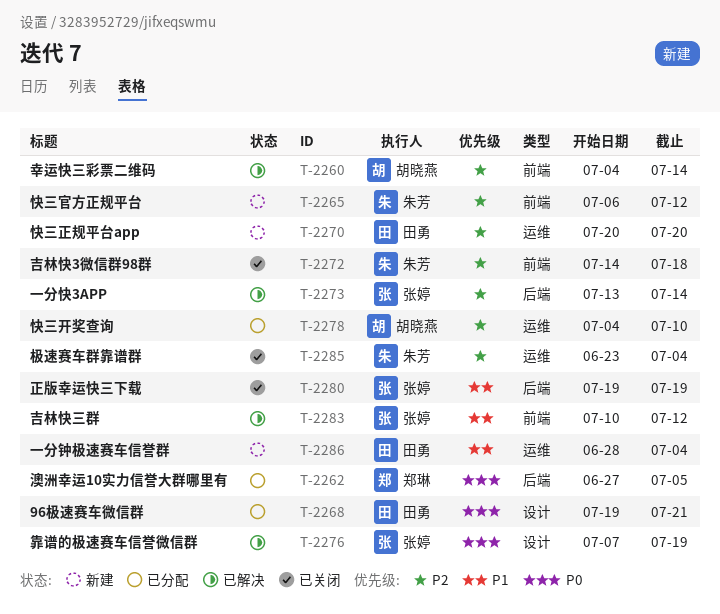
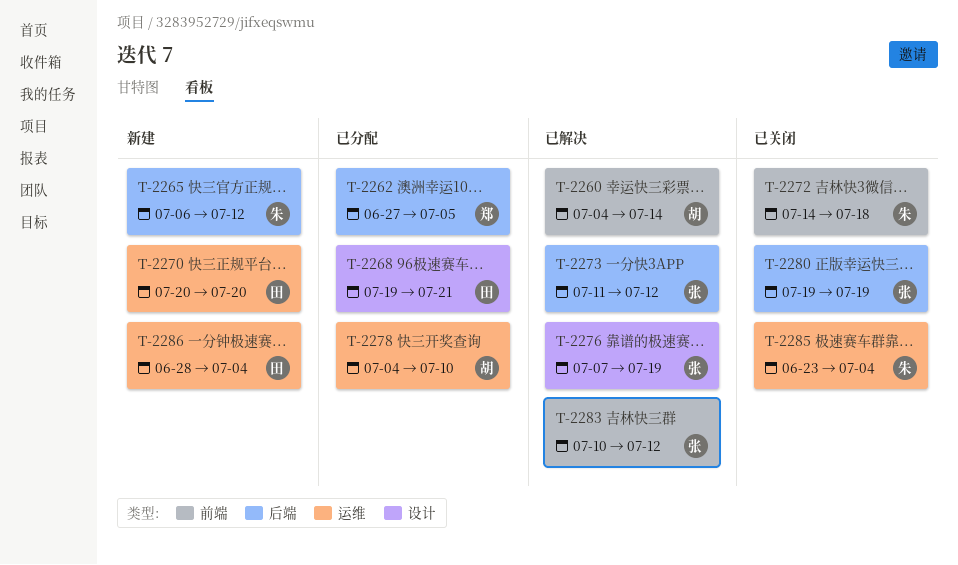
T-2265, label: 前端 -> 后端
T-2273, start: Jul 13 -> Jul 11
T-2273, due: Jul 14 -> Jul 12

